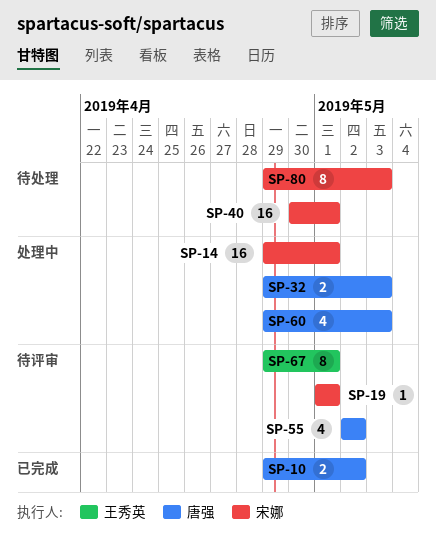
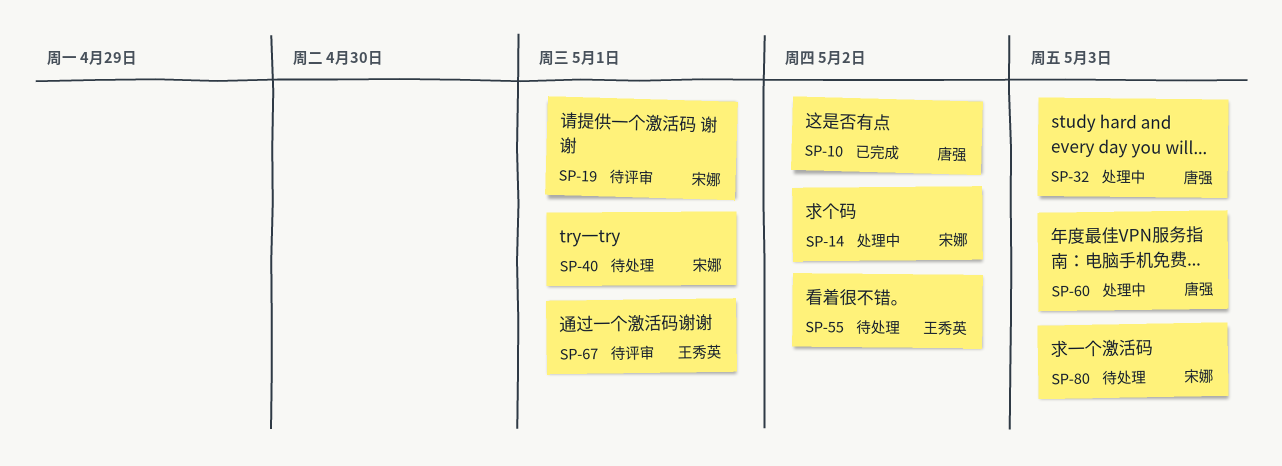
SP-14, due: May 1 -> May 2
SP-55, status: 待评审 -> 待处理
SP-55, owner: 唐强 -> 王秀英

